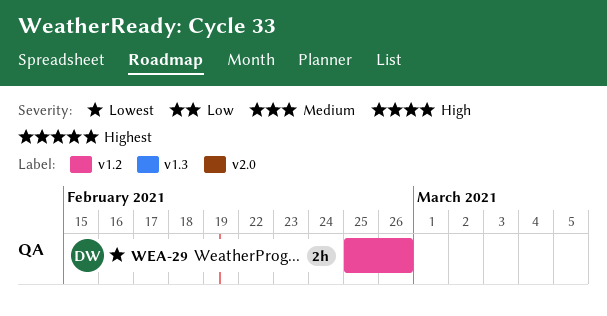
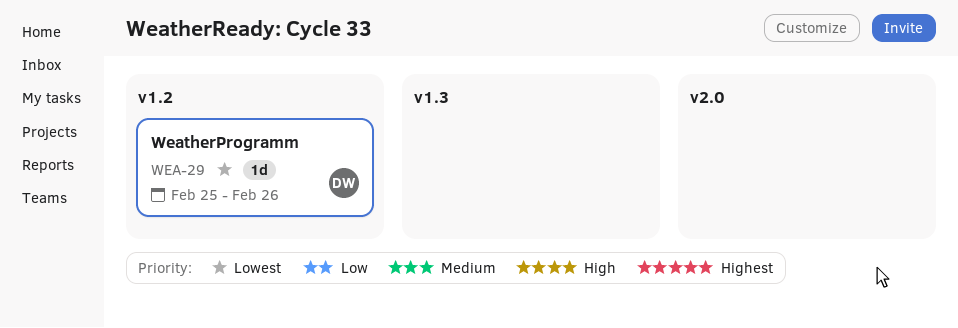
WEA-29, estimate: 2h -> 1d

